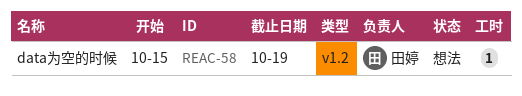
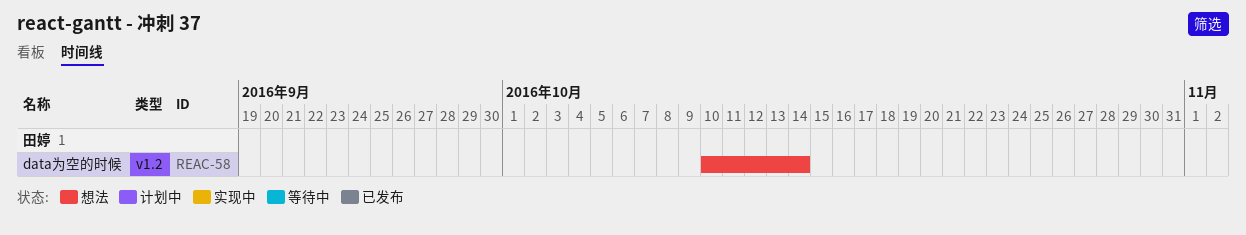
REAC-58, start: Oct 15 -> Oct 10
REAC-58, due: Oct 19 -> Oct 14

